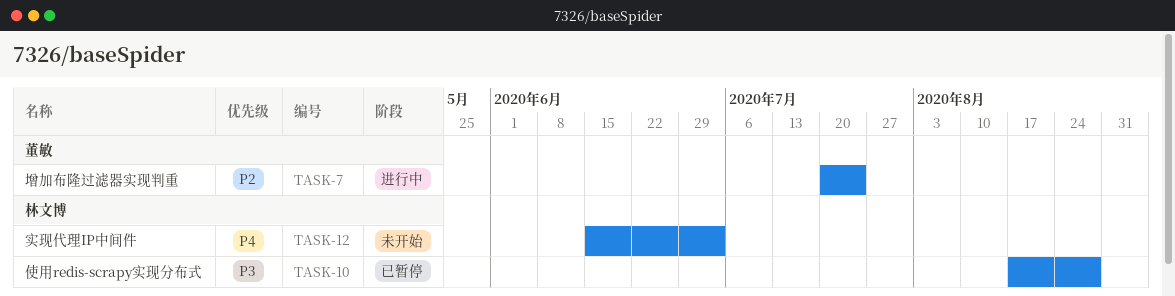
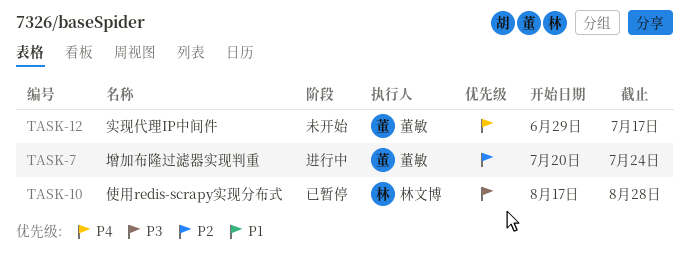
TASK-12, owner: 林文博 -> 董敏
TASK-12, start: Jun 15 -> Jun 29
TASK-12, due: Jul 3 -> Jul 17

